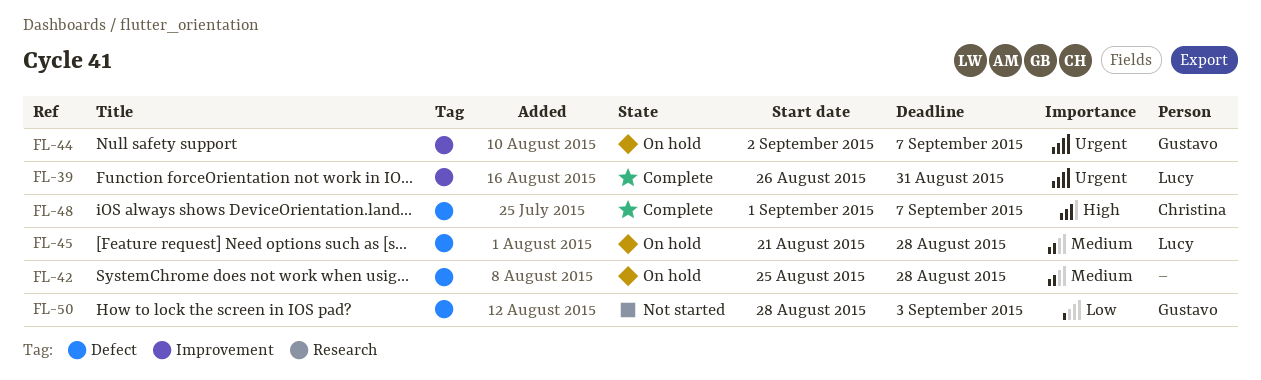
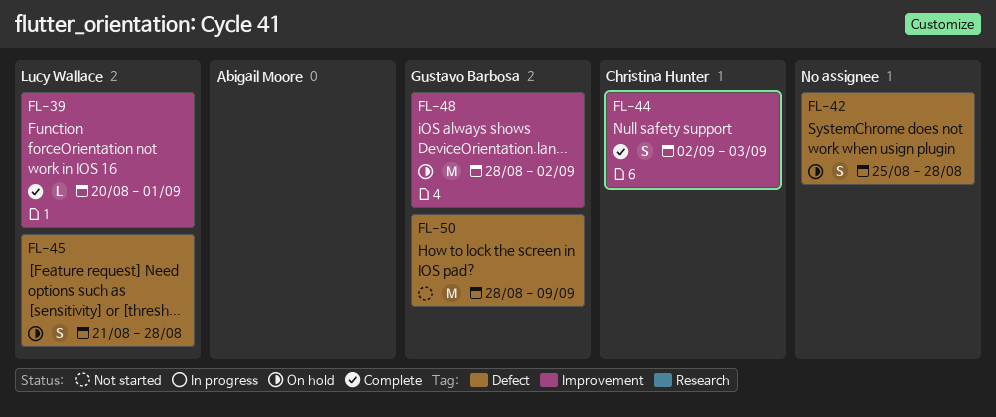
FL-39, start: Aug 26 -> Aug 20
FL-39, due: Aug 31 -> Sep 1
FL-44, status: On hold -> Complete
FL-44, owner: Gustavo Barbosa -> Christina Hunter
FL-44, due: Sep 7 -> Sep 3
FL-48, status: Complete -> On hold
FL-48, owner: Christina Hunter -> Gustavo Barbosa
FL-48, label: Defect -> Improvement
FL-48, start: Sep 1 -> Aug 28
FL-48, due: Sep 7 -> Sep 2
FL-50, due: Sep 3 -> Sep 9

